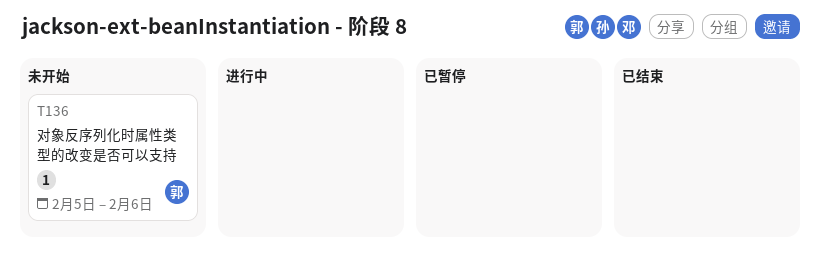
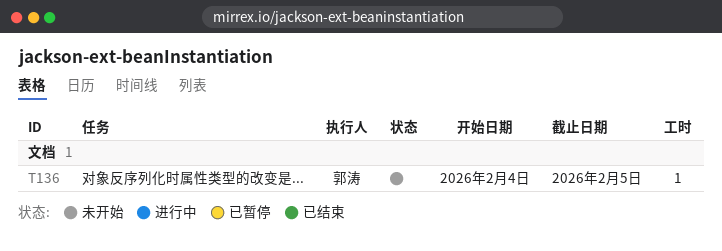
T136, start: Feb 5 -> Feb 4
T136, due: Feb 6 -> Feb 5

